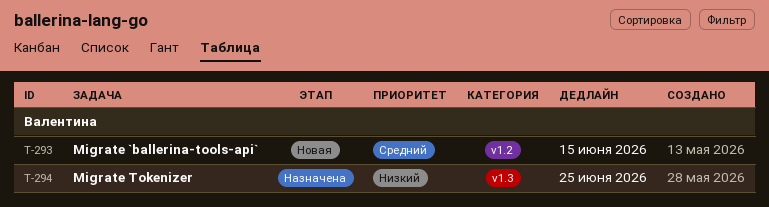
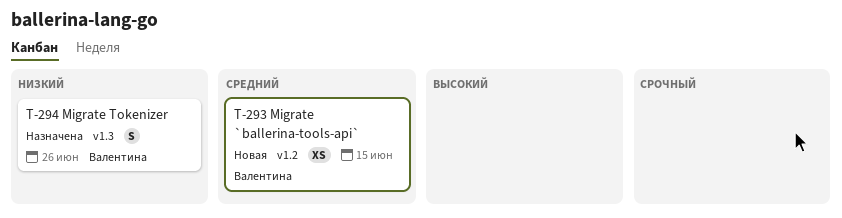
T-294, due: Jun 25 -> Jun 26

